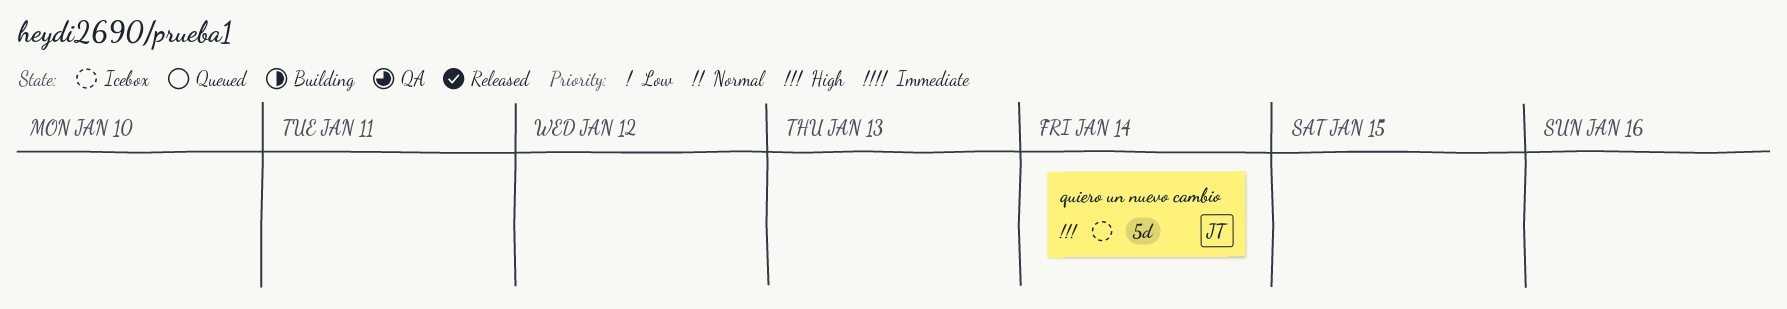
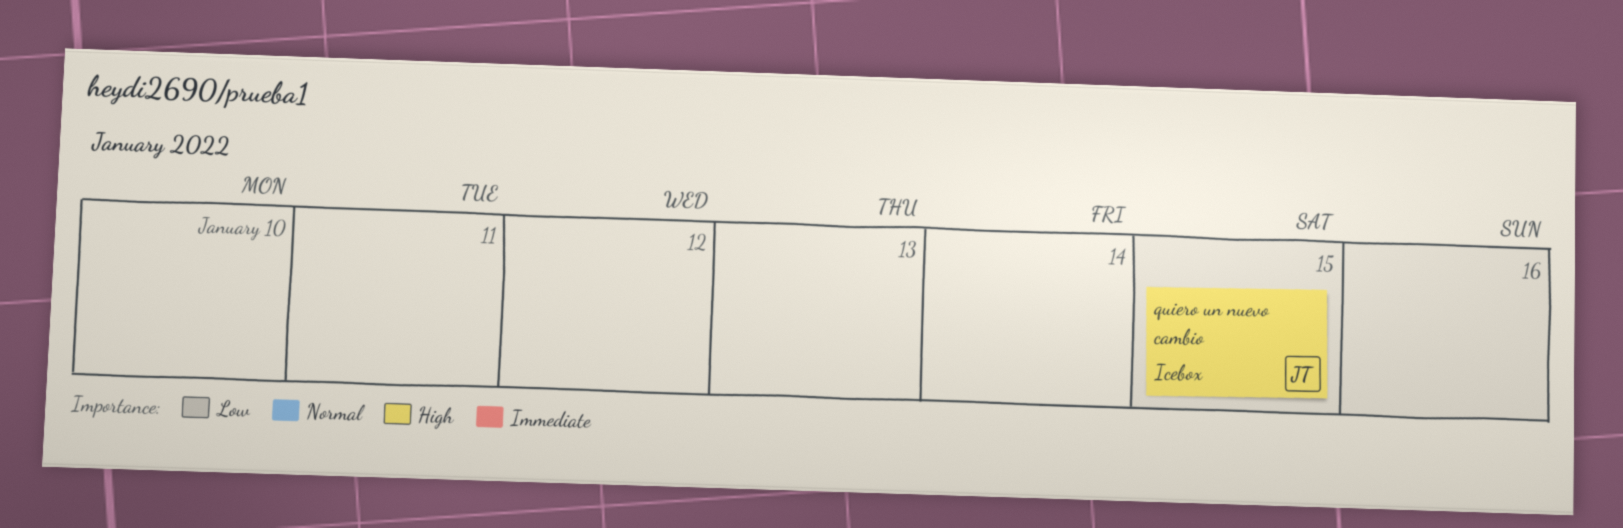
quiero un nuevo cambio, due: Jan 14 -> Jan 15

